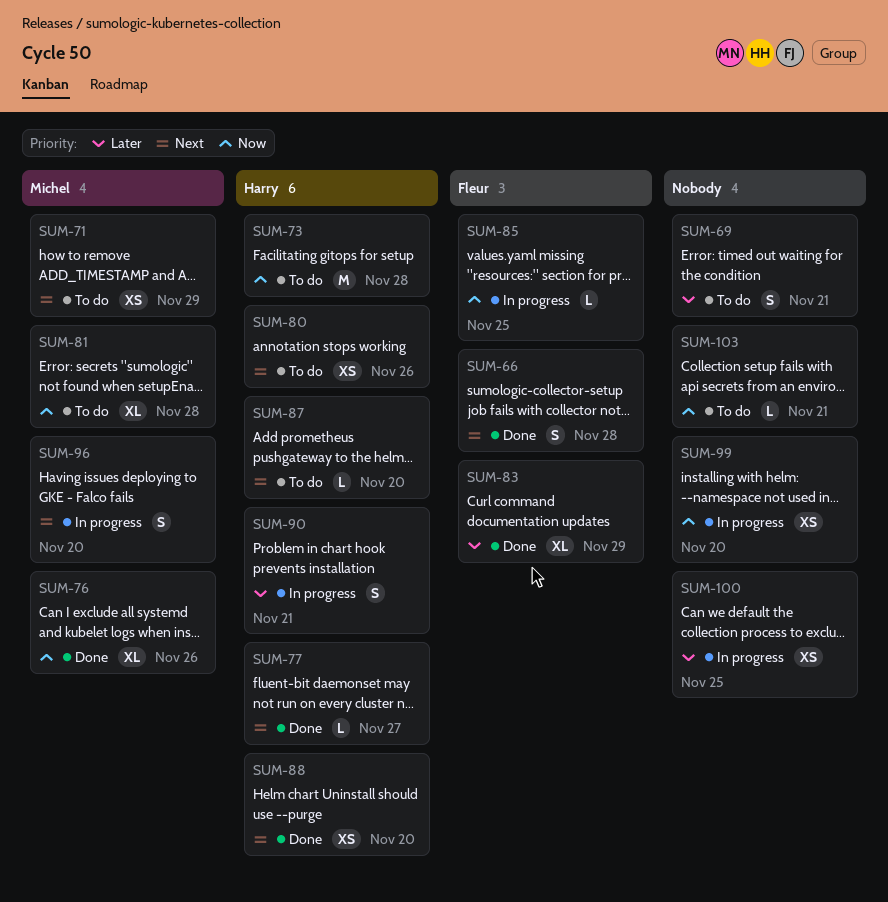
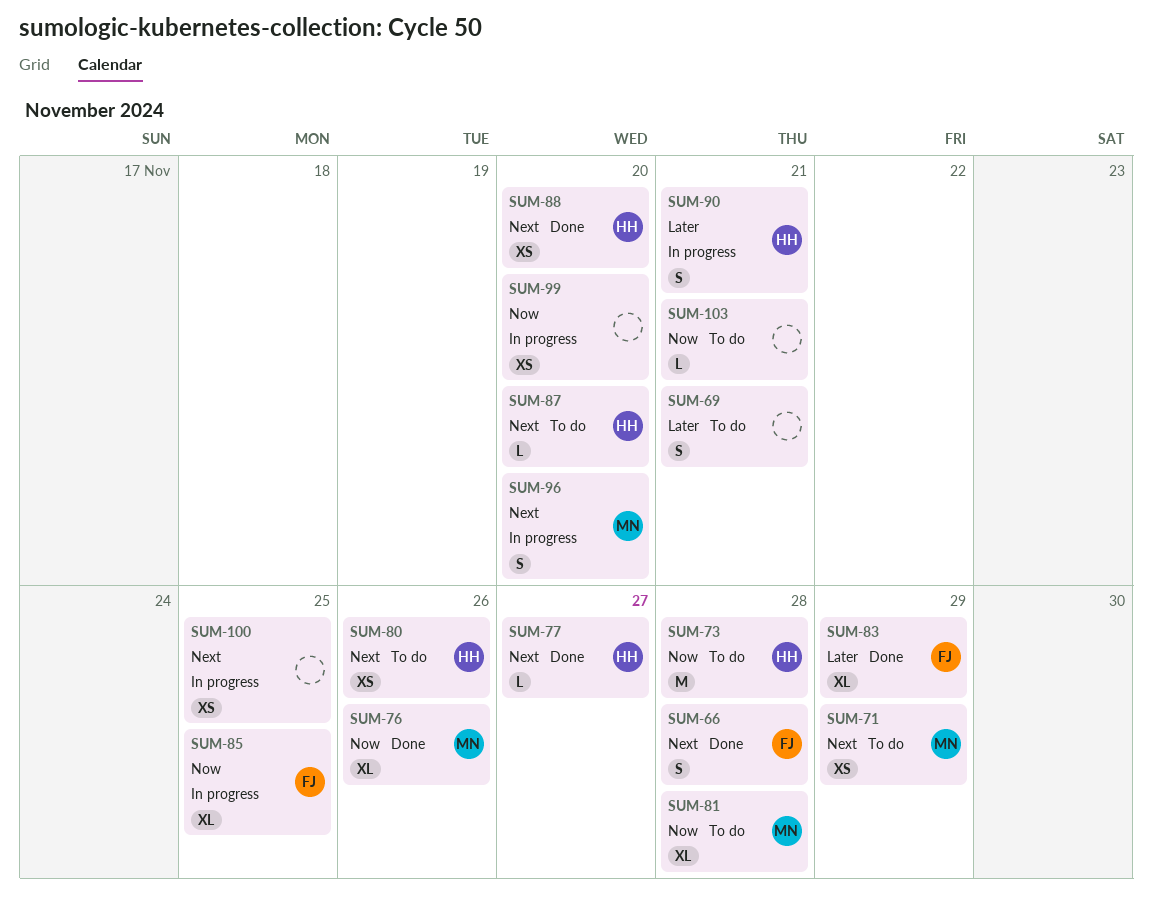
SUM-85, estimate: L -> XL
SUM-100, priority: Later -> Next

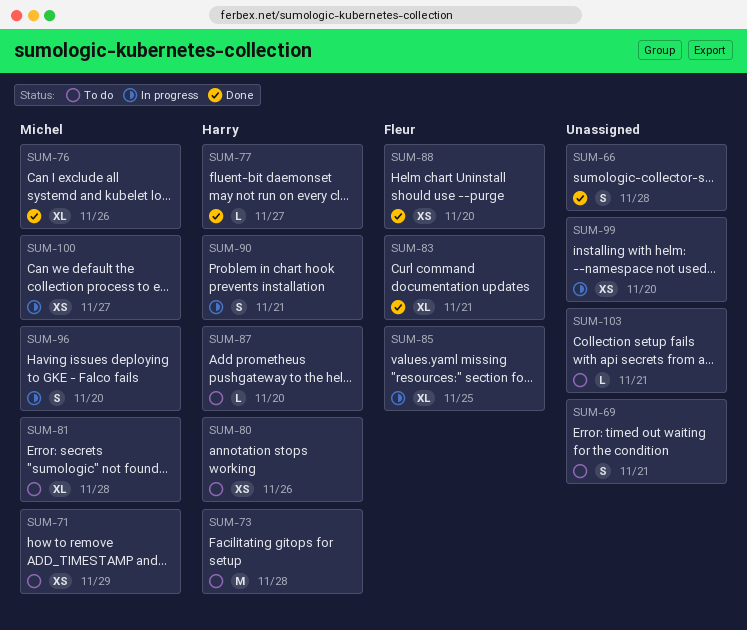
SUM-66, owner: Fleur -> none
SUM-83, due: Nov 29 -> Nov 21
SUM-88, owner: Harry -> Fleur
SUM-100, owner: none -> Michel
SUM-100, due: Nov 25 -> Nov 27

